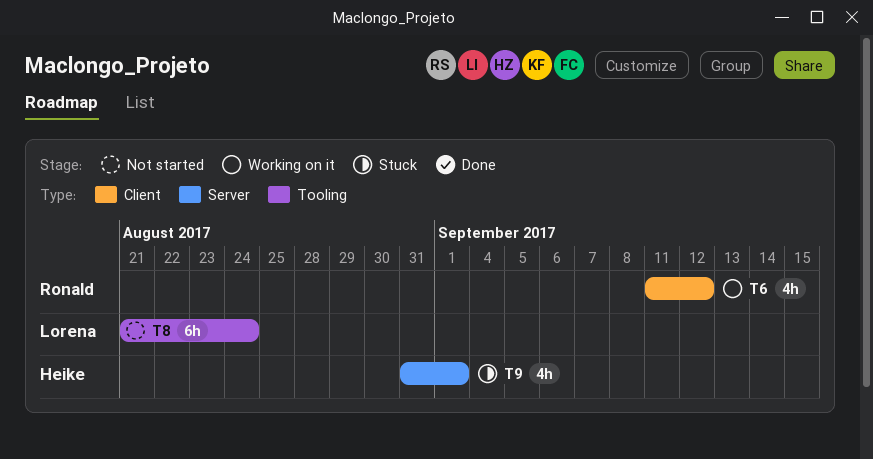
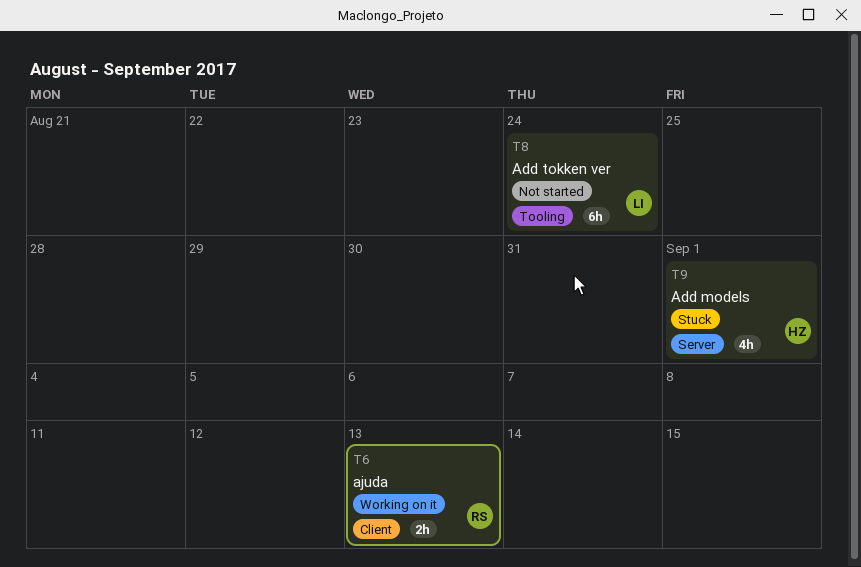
T6, estimate: 4h -> 2h
T6, due: Sep 12 -> Sep 13

